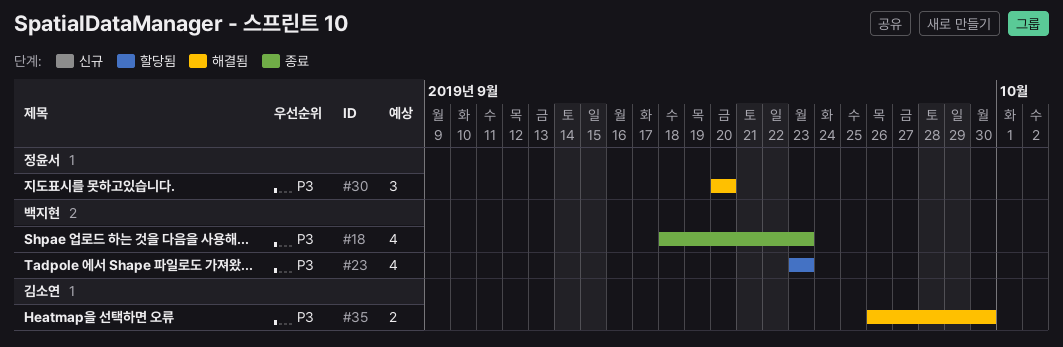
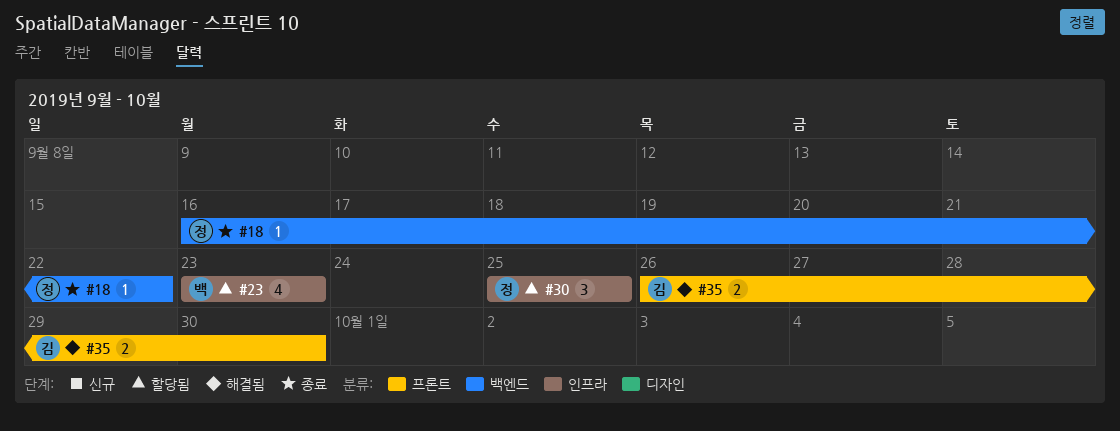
#18, owner: 백지현 -> 정윤서
#18, estimate: 4 -> 1
#18, start: Sep 18 -> Sep 16
#18, due: Sep 23 -> Sep 22
#30, status: 해결됨 -> 할당됨
#30, start: Sep 20 -> Sep 25
#30, due: Sep 20 -> Sep 25

